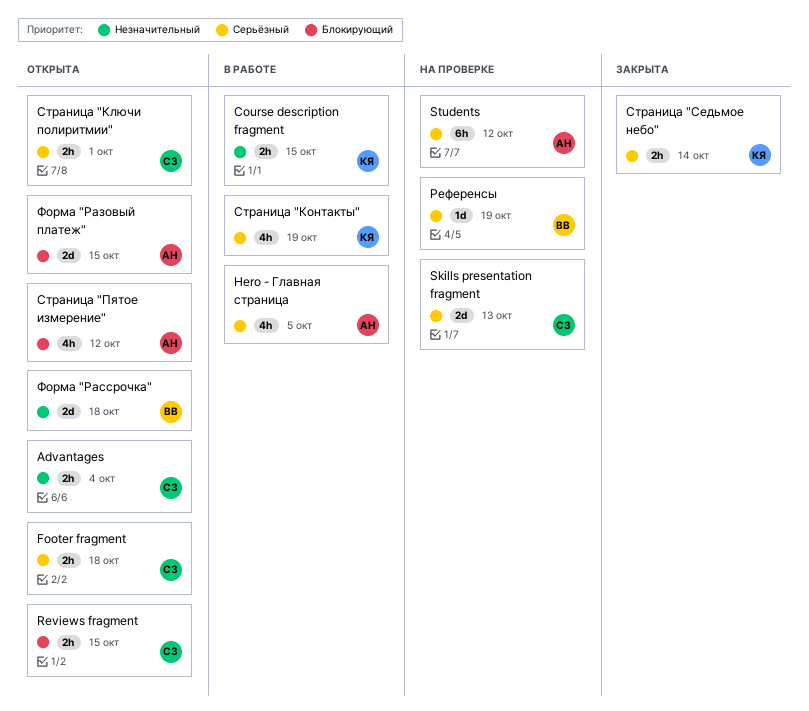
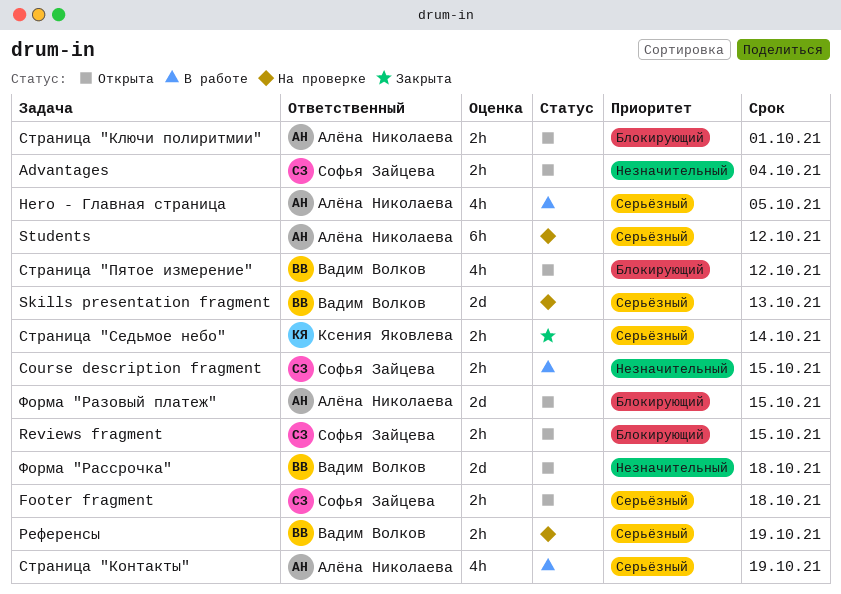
Course description fragment, owner: Ксения Яковлева -> Софья Зайцева
Skills presentation fragment, owner: Софья Зайцева -> Вадим Волков
Референсы, estimate: 1d -> 2h
Страница "Ключи полиритмии", owner: Софья Зайцева -> Алёна Николаева
Страница "Ключи полиритмии", priority: Серьёзный -> Блокирующий
Страница "Контакты", owner: Ксения Яковлева -> Алёна Николаева
Страница "Пятое измерение", owner: Алёна Николаева -> Вадим Волков

